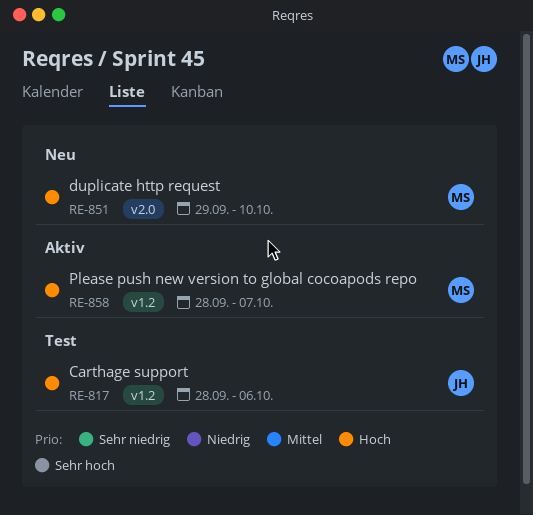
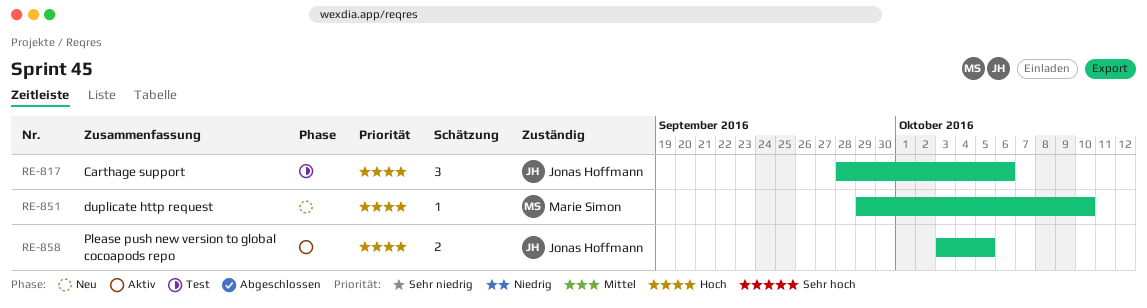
RE-858, owner: Marie Simon -> Jonas Hoffmann
RE-858, start: Sep 28 -> Oct 3
RE-858, due: Oct 7 -> Oct 5

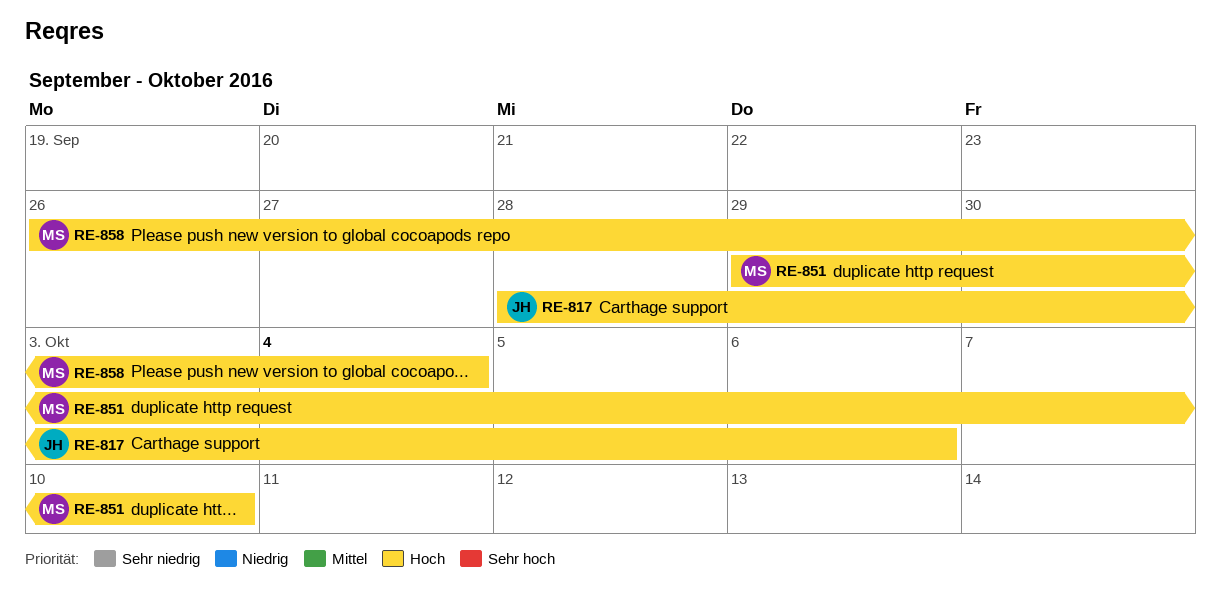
RE-858, owner: Jonas Hoffmann -> Marie Simon
RE-858, start: Oct 3 -> Sep 26
RE-858, due: Oct 5 -> Oct 4

